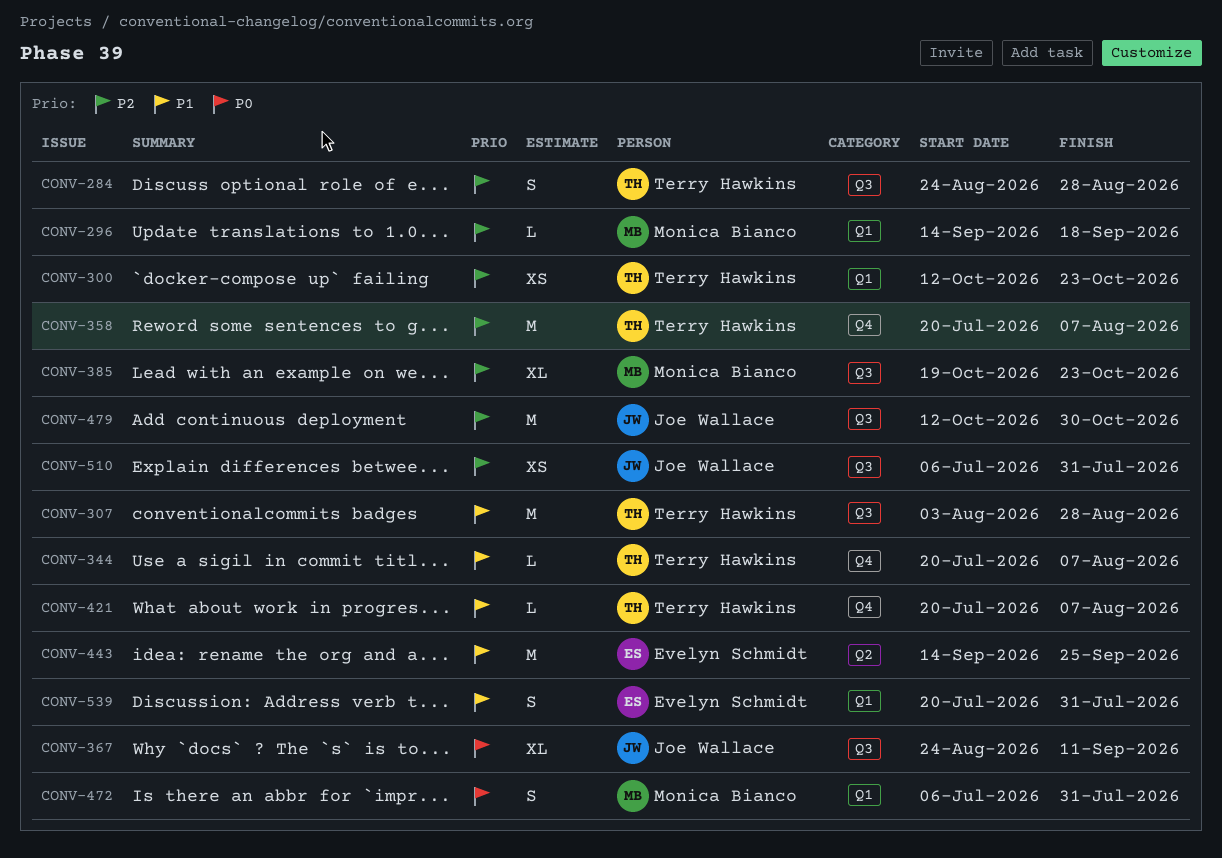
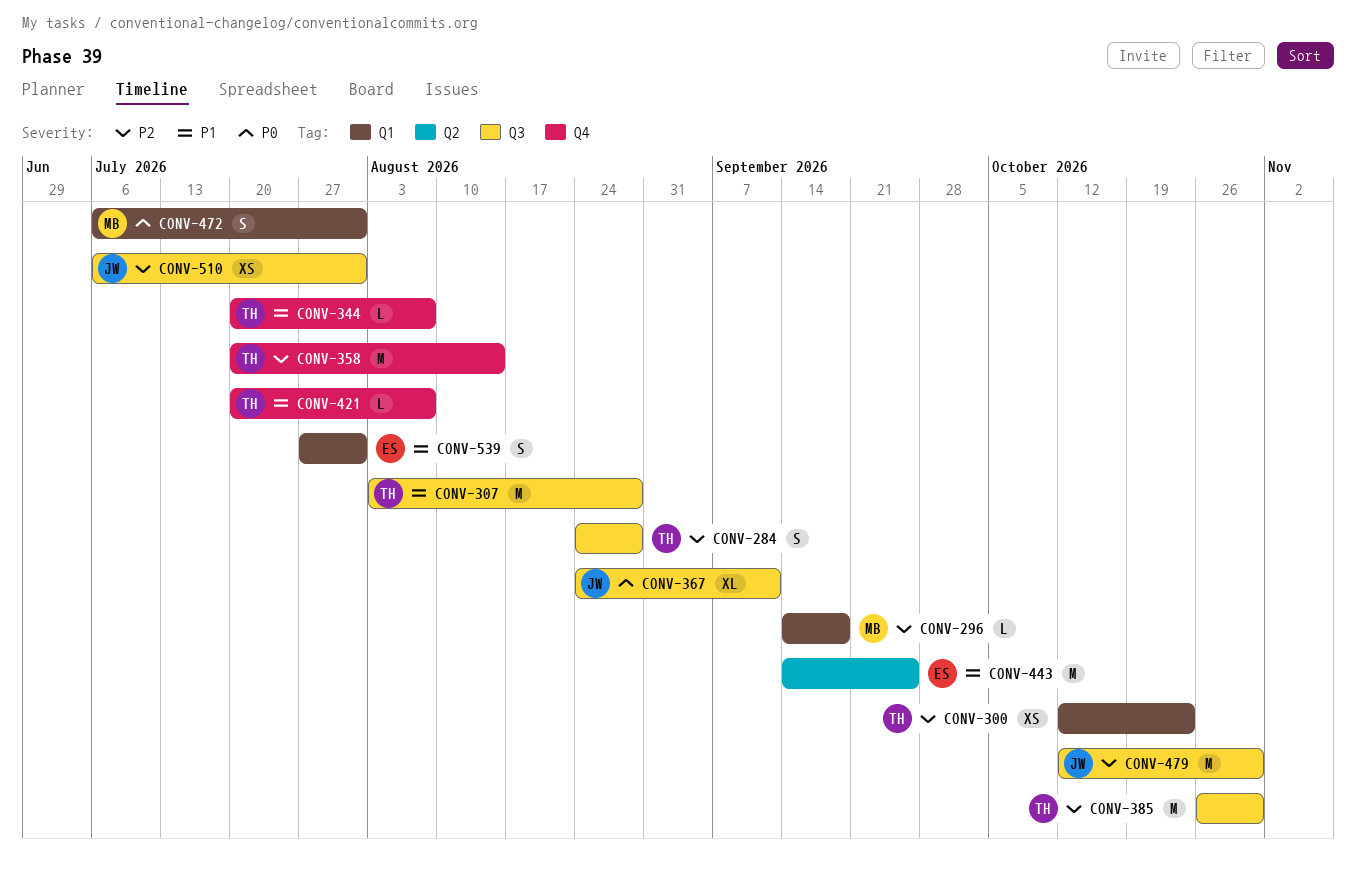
CONV-358, due: Aug 7 -> Aug 14
CONV-385, owner: Monica Bianco -> Terry Hawkins
CONV-385, estimate: XL -> M
CONV-385, start: Oct 19 -> Oct 26
CONV-385, due: Oct 23 -> Oct 30
CONV-539, start: Jul 20 -> Jul 27

